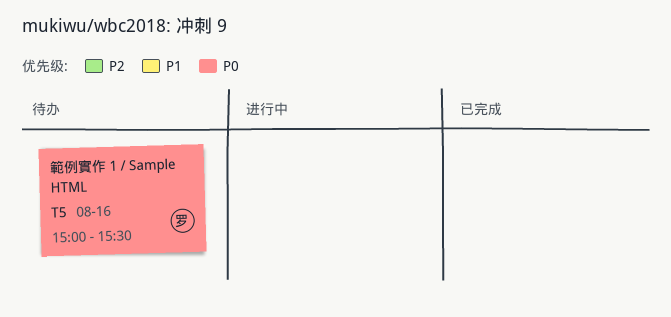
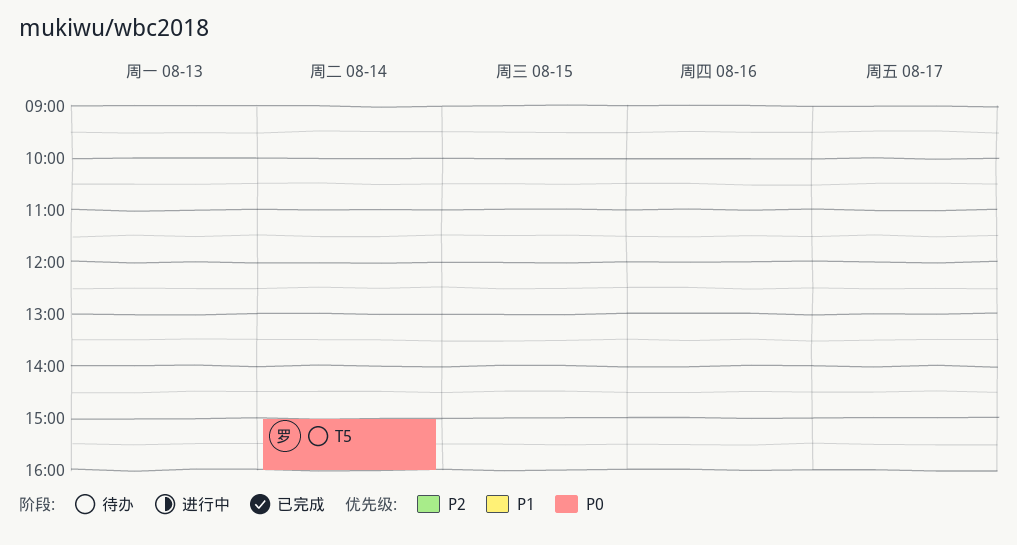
T5, day: Aug 16 -> Aug 14
T5, ends: 15:30 -> 16:00

